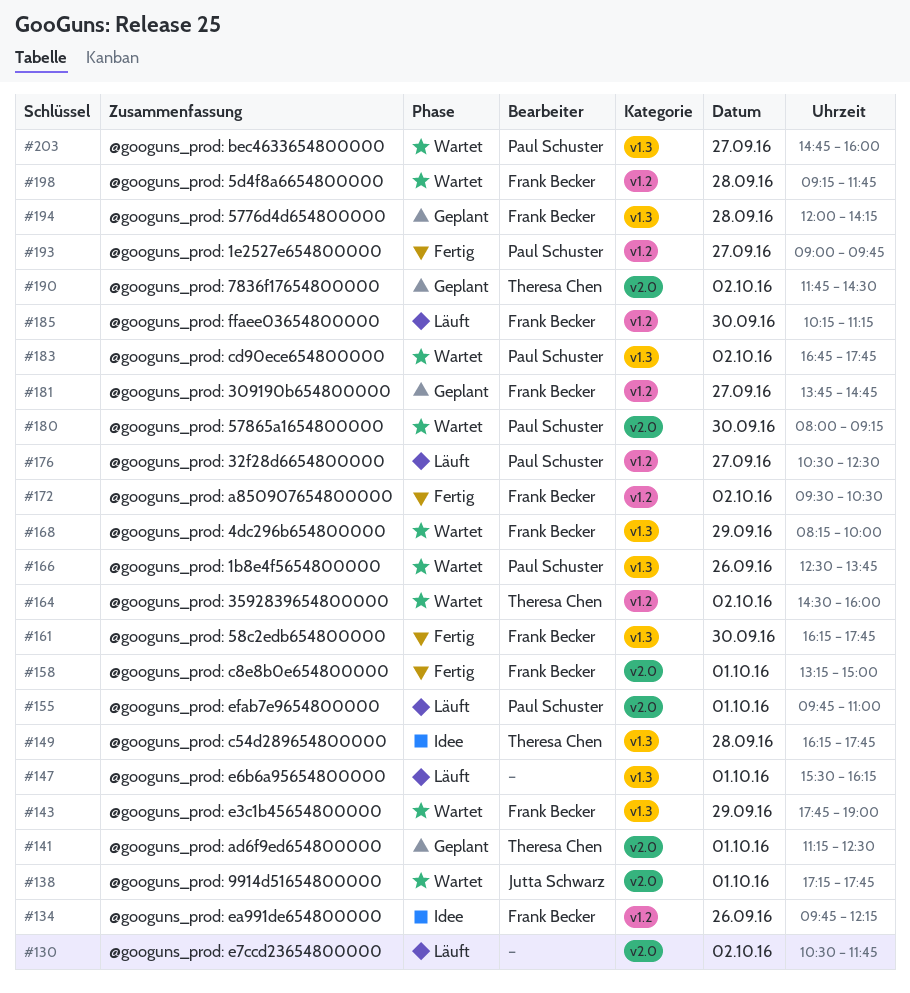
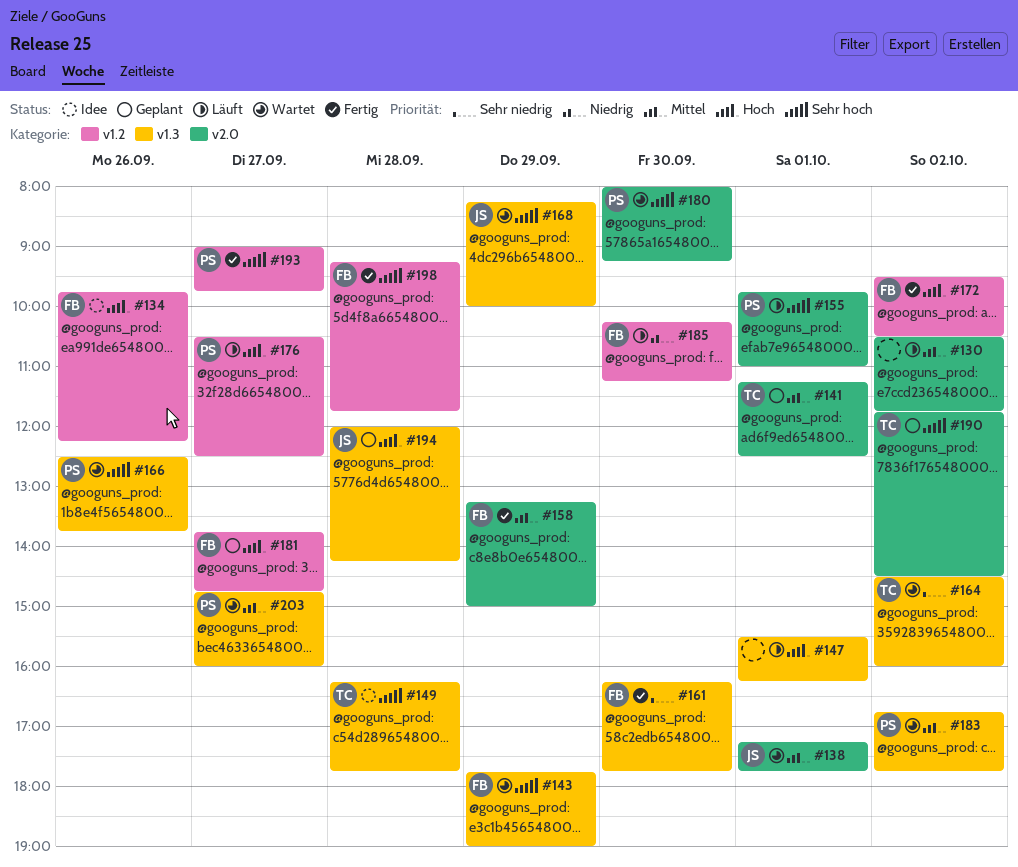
#158, day: Oct 1 -> Sep 29
#164, label: v1.2 -> v1.3
#168, owner: Frank Becker -> Jutta Schwarz
#194, owner: Frank Becker -> Jutta Schwarz
#198, status: Wartet -> Fertig

